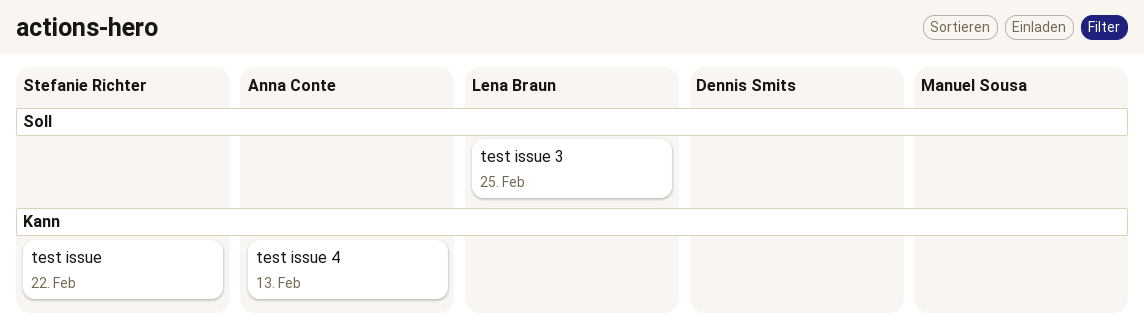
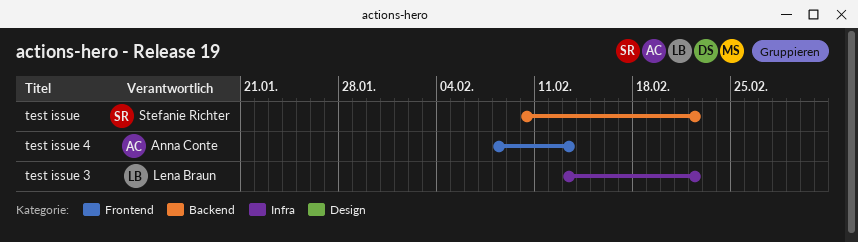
test issue 3, due: Feb 25 -> Feb 22

